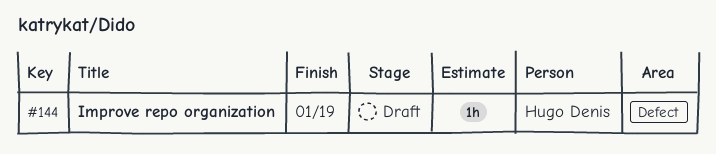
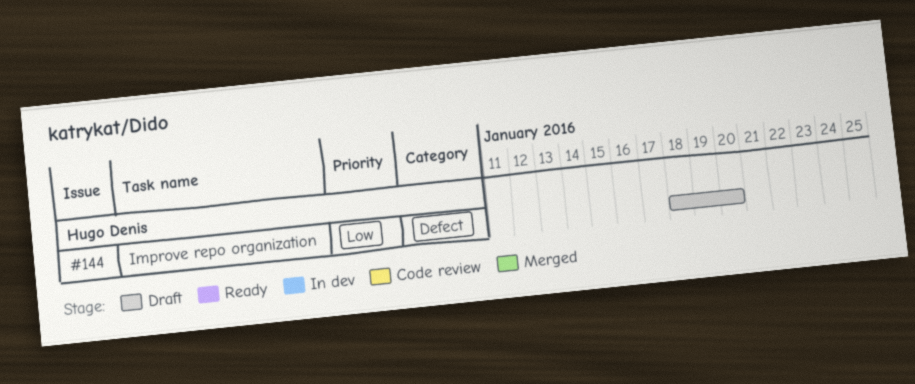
#144, due: Jan 19 -> Jan 20

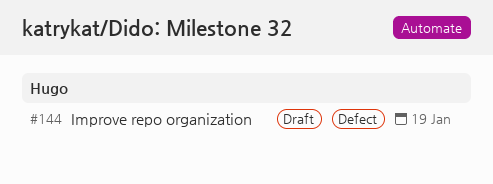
#144, due: Jan 20 -> Jan 19

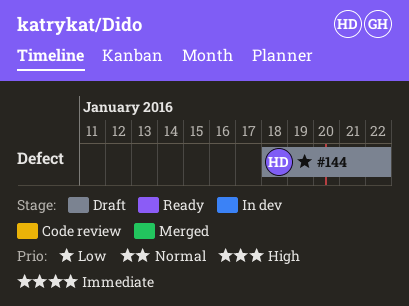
#144, due: Jan 19 -> Jan 22

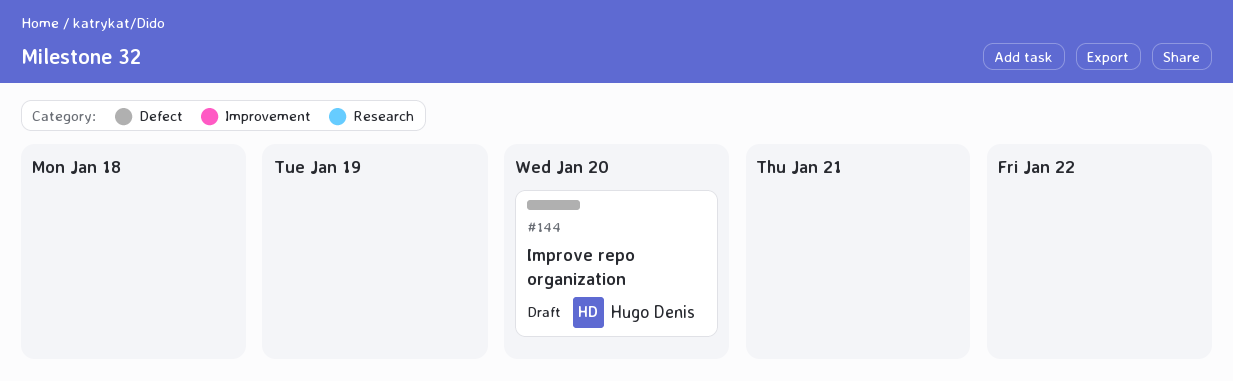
#144, due: Jan 22 -> Jan 20

